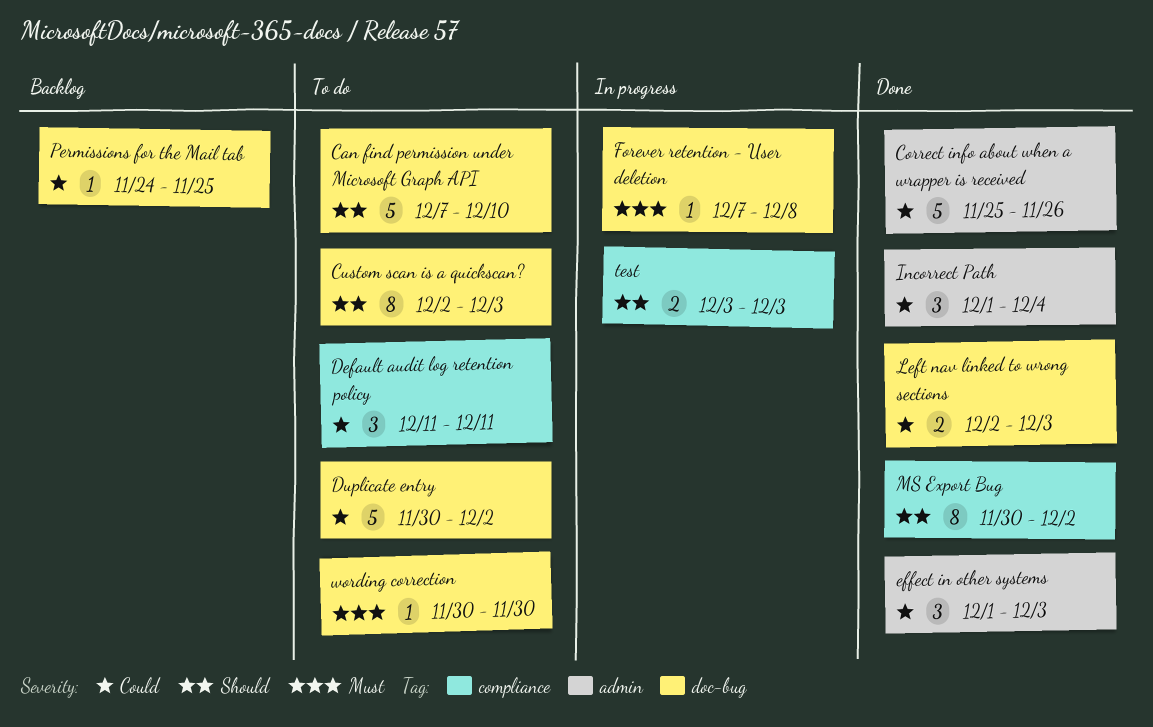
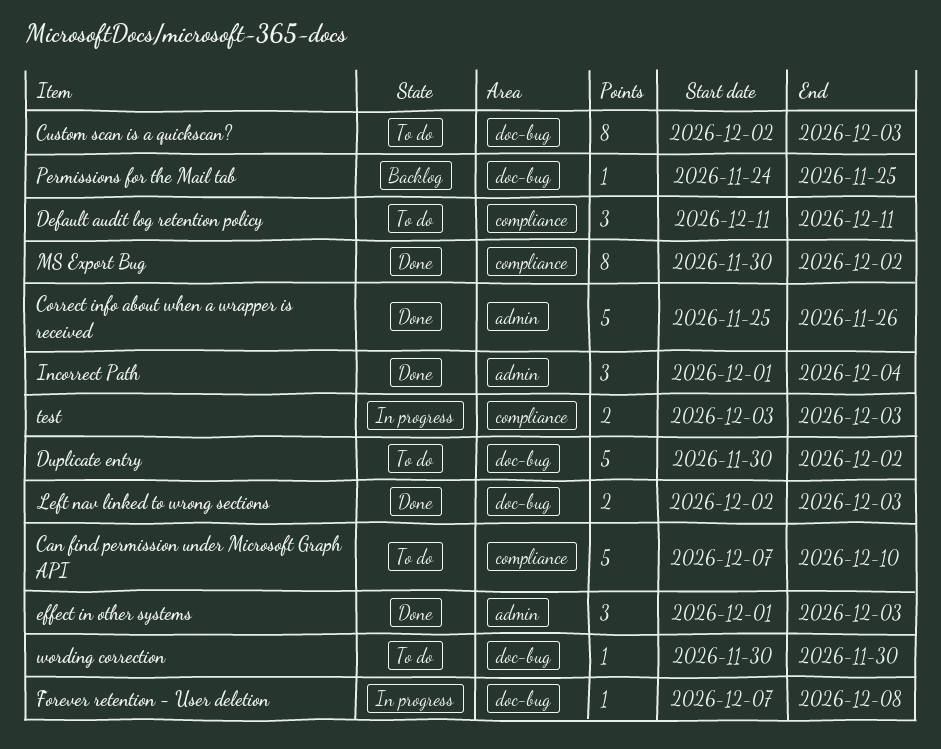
Can find permission under Microsoft Graph API, label: doc-bug -> compliance

